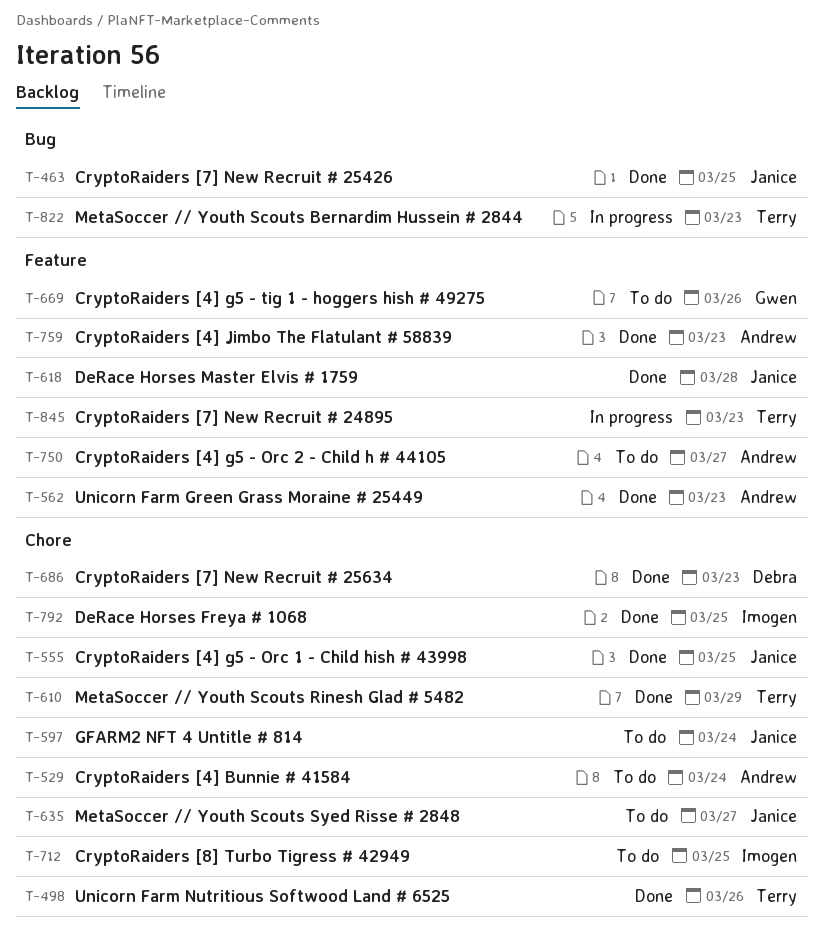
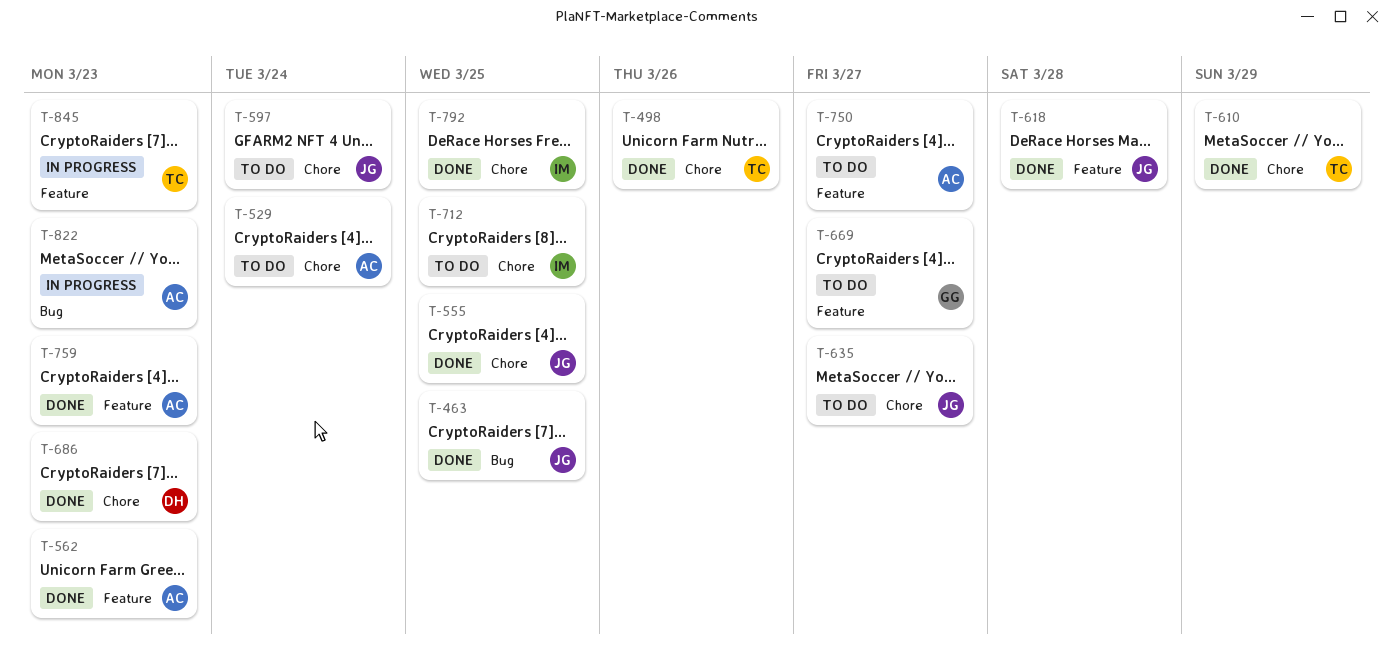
T-669, due: Mar 26 -> Mar 27
T-822, owner: Terry -> Andrew

